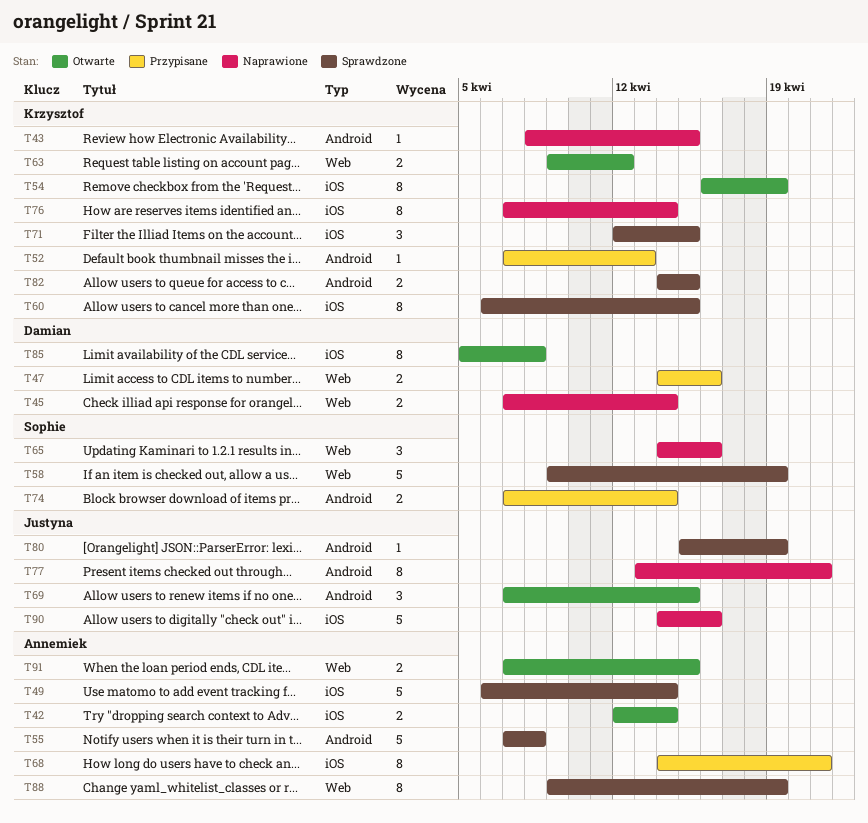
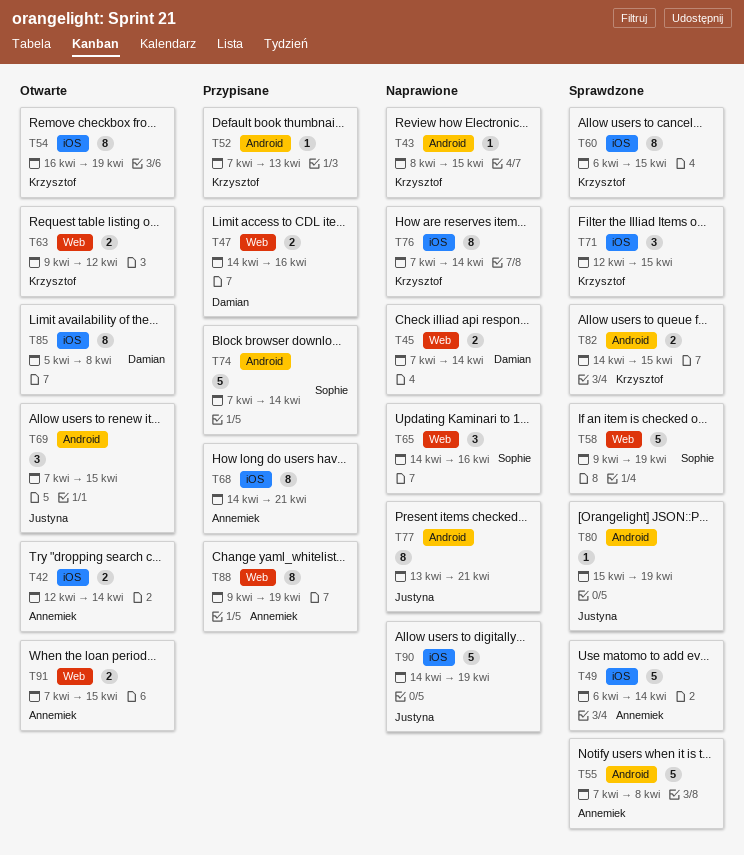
T74, estimate: 2 -> 5
T88, status: Sprawdzone -> Przypisane
T90, due: Apr 16 -> Apr 19

